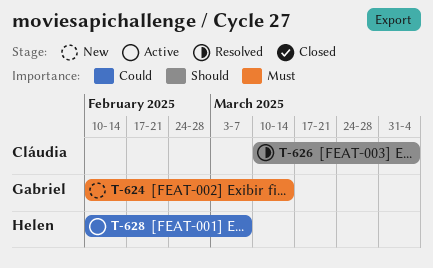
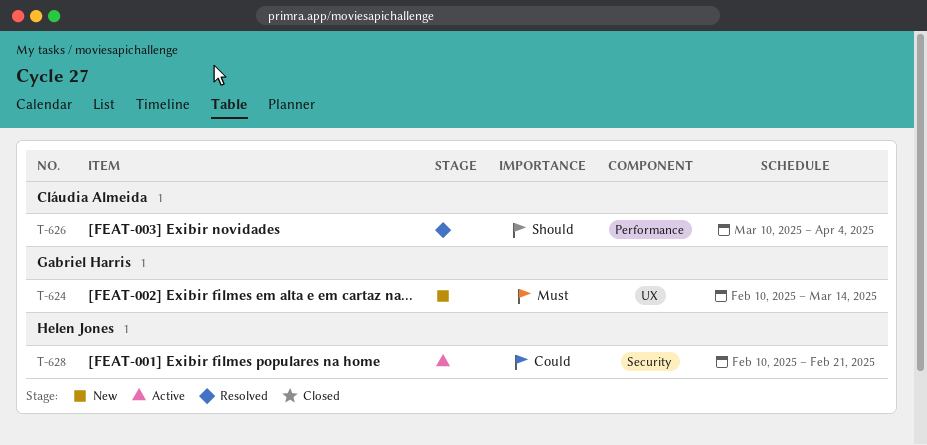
T-628, due: Mar 7 -> Feb 21

